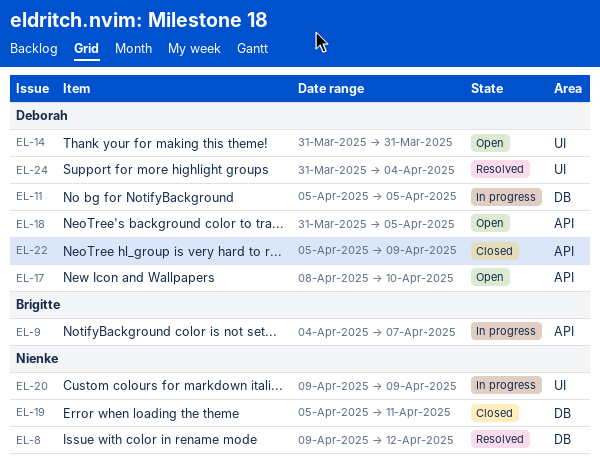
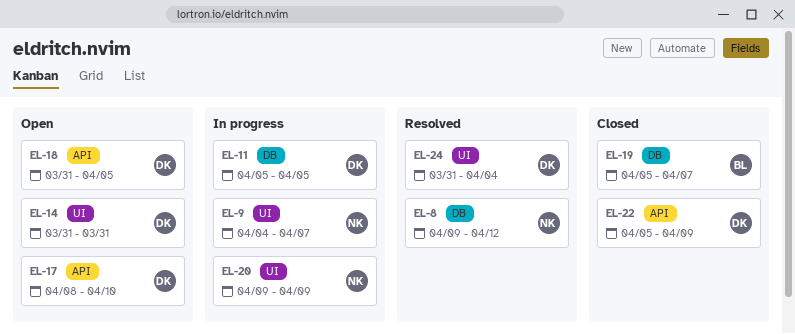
EL-9, owner: Brigitte -> Nienke
EL-9, label: API -> UI
EL-19, owner: Nienke -> Brigitte
EL-19, due: Apr 11 -> Apr 7

